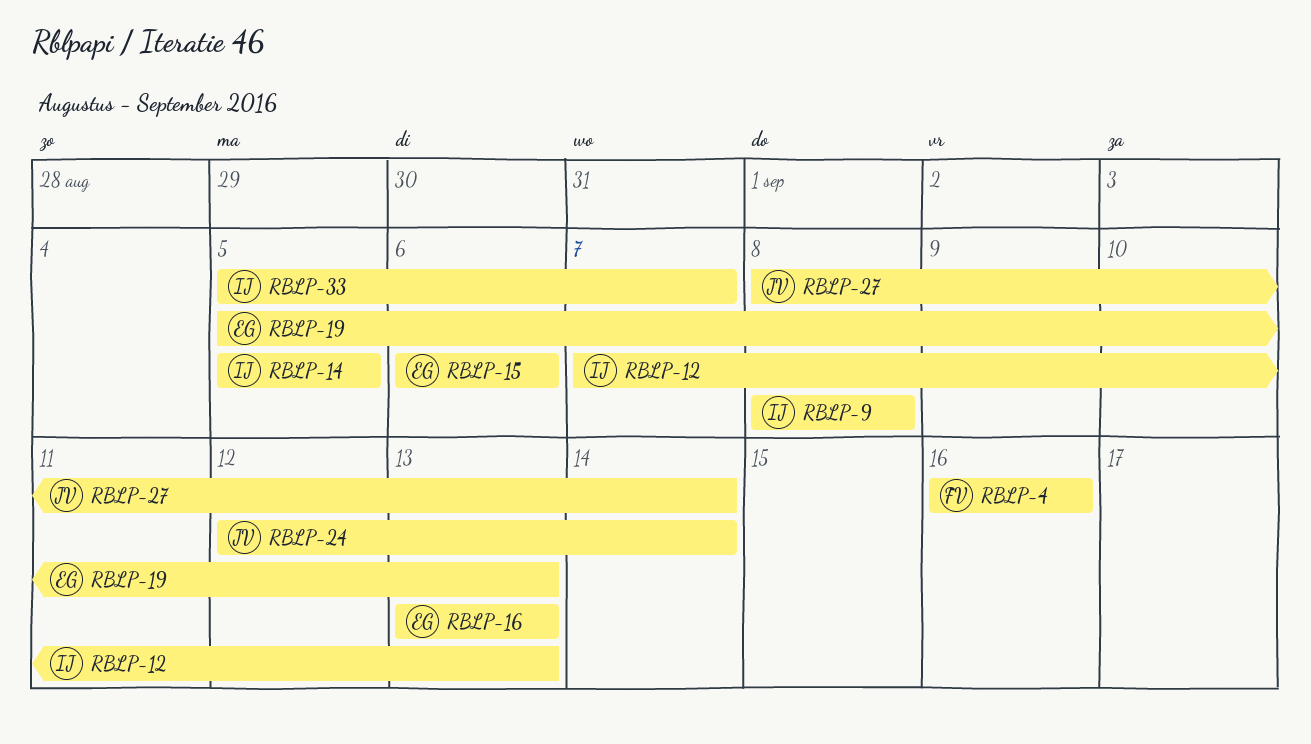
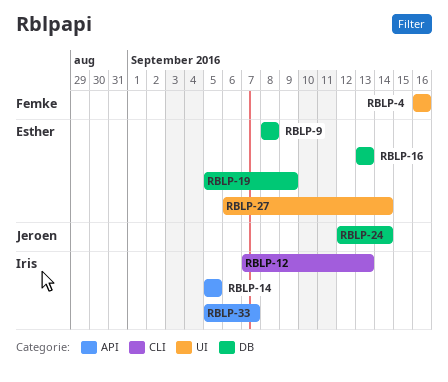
RBLP-9, owner: Iris -> Esther
RBLP-15: present -> none
RBLP-19, due: Sep 13 -> Sep 9
RBLP-27, owner: Jeroen -> Esther
RBLP-27, start: Sep 8 -> Sep 6

